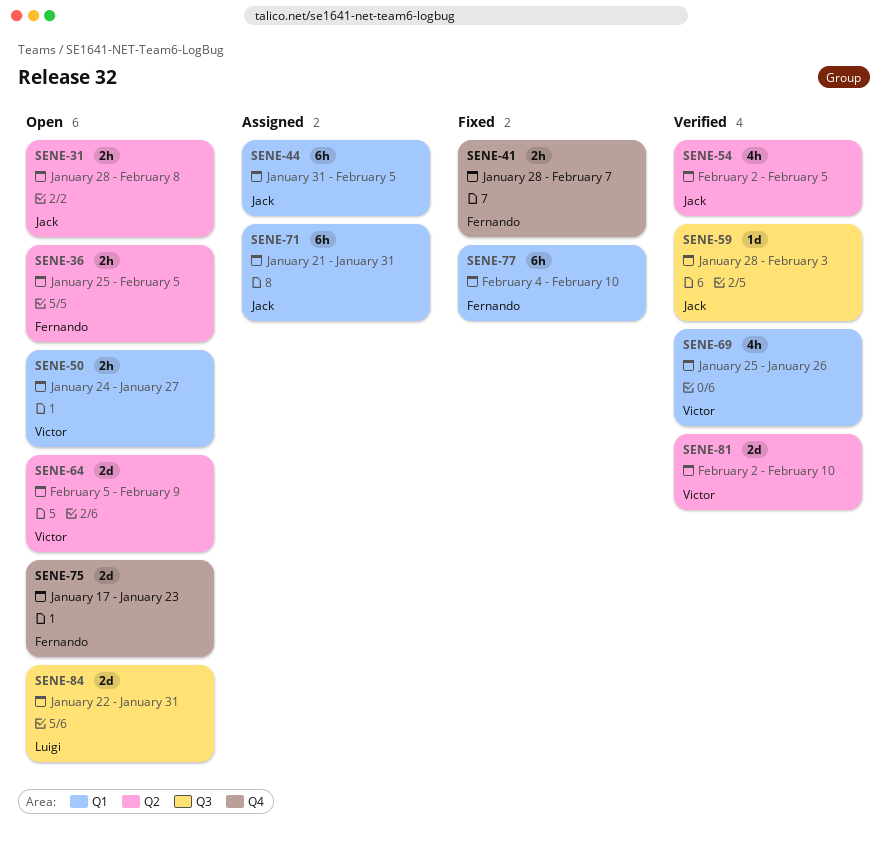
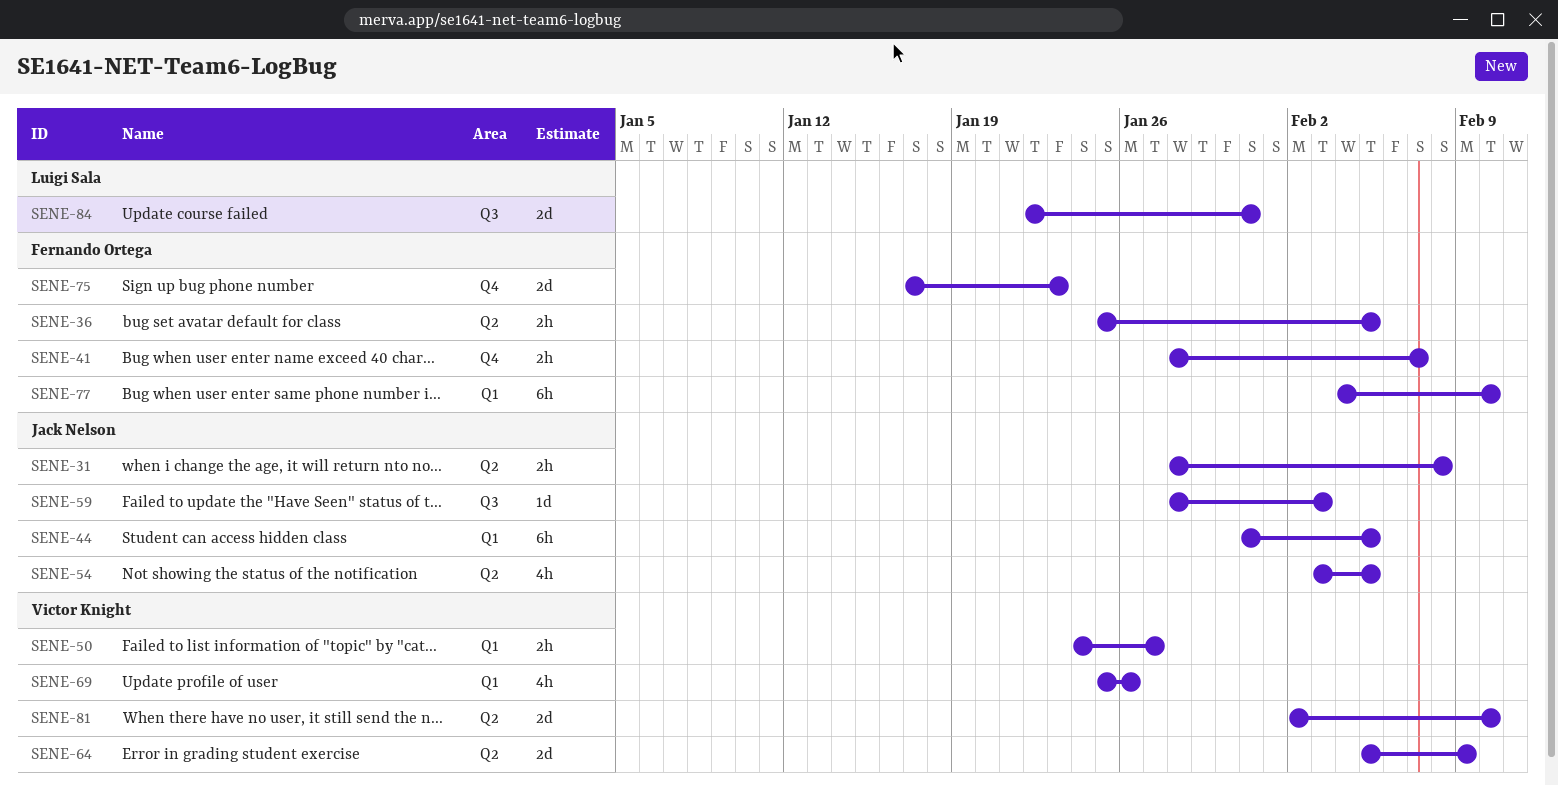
SENE-54, start: Feb 2 -> Feb 3
SENE-71: present -> none

